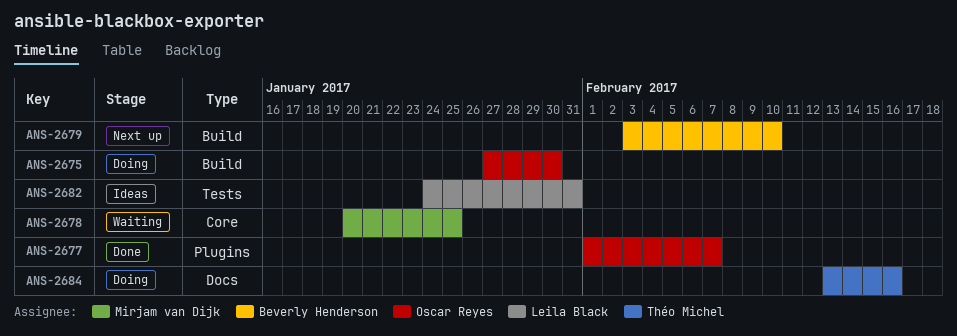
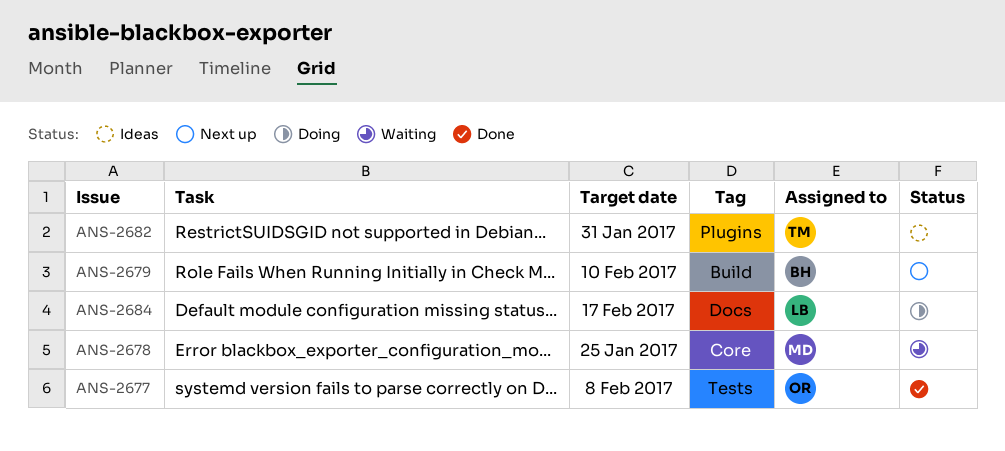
ANS-2675: present -> none
ANS-2677, label: Plugins -> Tests
ANS-2677, due: Feb 7 -> Feb 8
ANS-2682, owner: Leila Black -> Théo Michel
ANS-2682, label: Tests -> Plugins
ANS-2684, owner: Théo Michel -> Leila Black
ANS-2684, due: Feb 16 -> Feb 17

